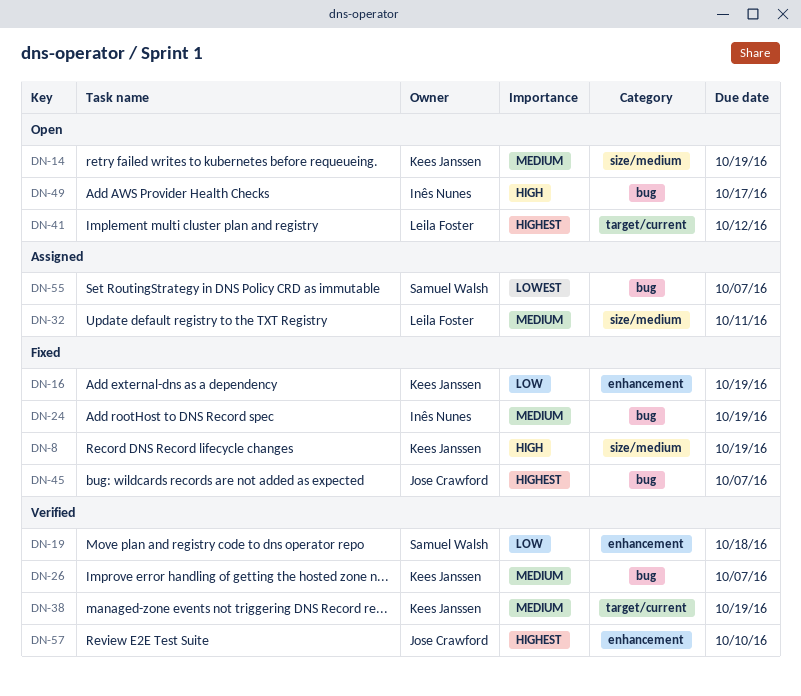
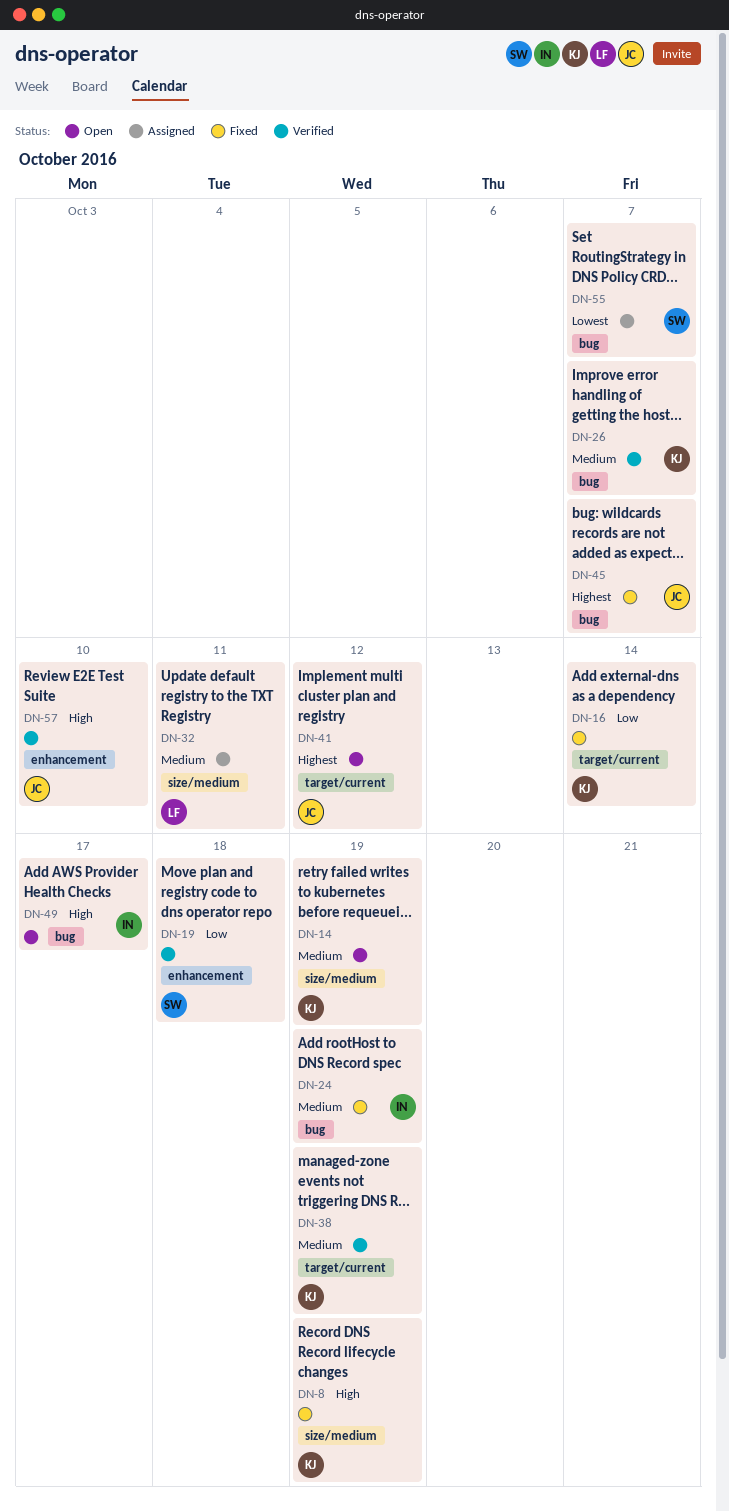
DN-16, label: enhancement -> target/current
DN-16, due: Oct 19 -> Oct 14
DN-41, owner: Leila Foster -> Jose Crawford
DN-57, priority: Highest -> High

